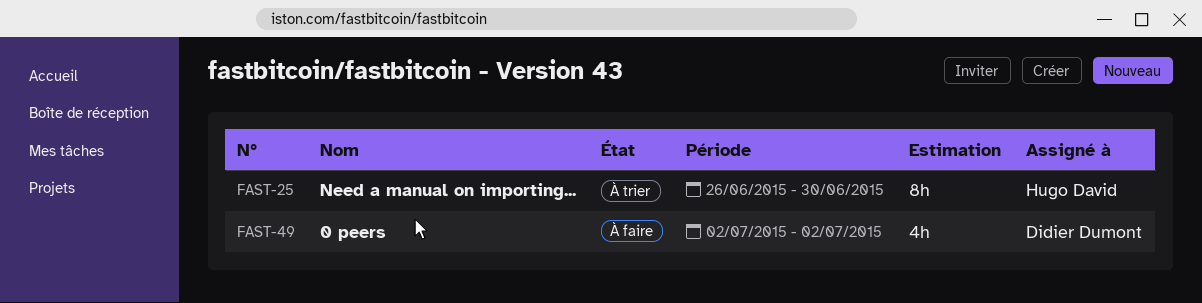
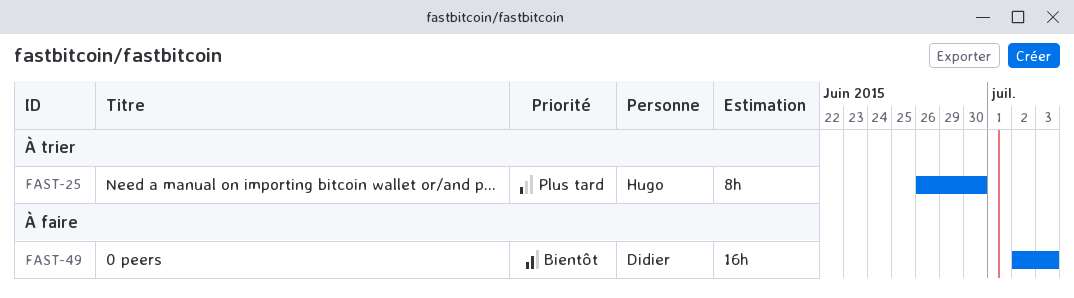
FAST-49, estimate: 4h -> 16h
FAST-49, due: Jul 2 -> Jul 3

